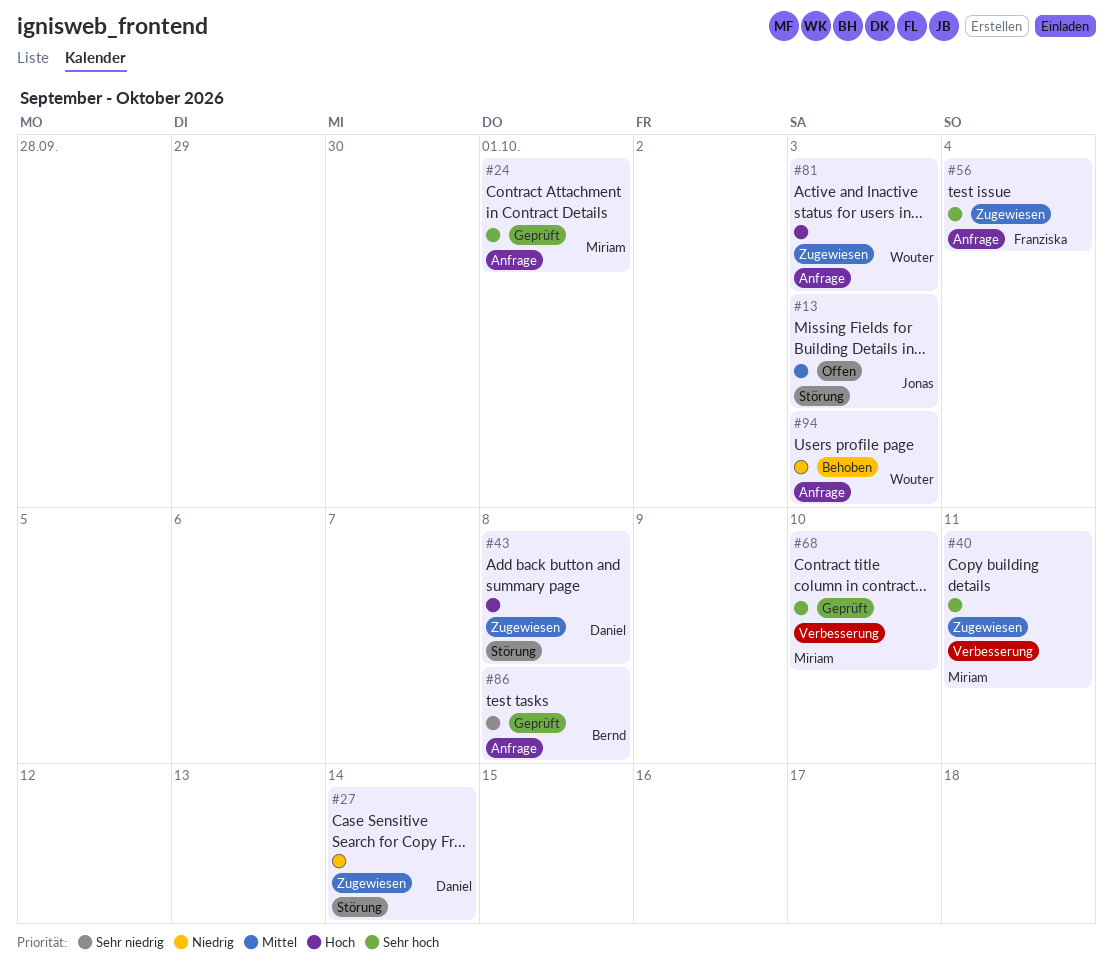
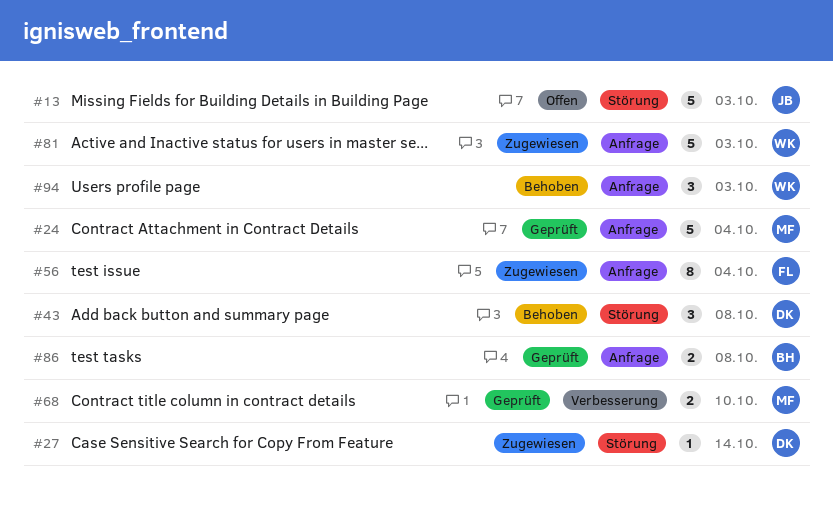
#24, due: Oct 1 -> Oct 4
#40: present -> none
#43, status: Zugewiesen -> Behoben

